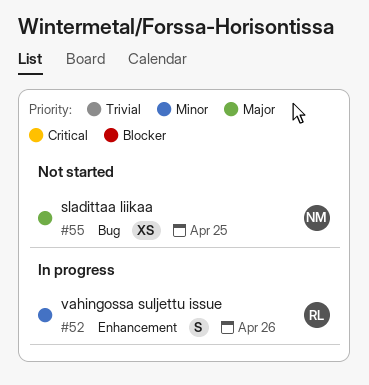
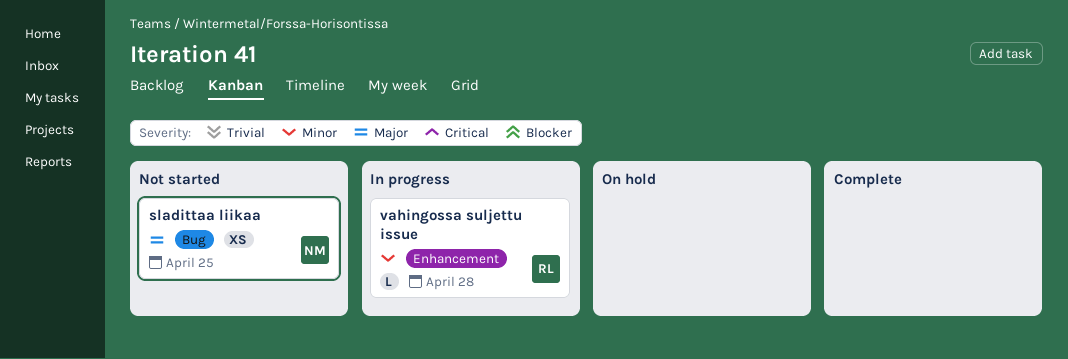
vahingossa suljettu issue, estimate: S -> L
vahingossa suljettu issue, due: Apr 26 -> Apr 28

